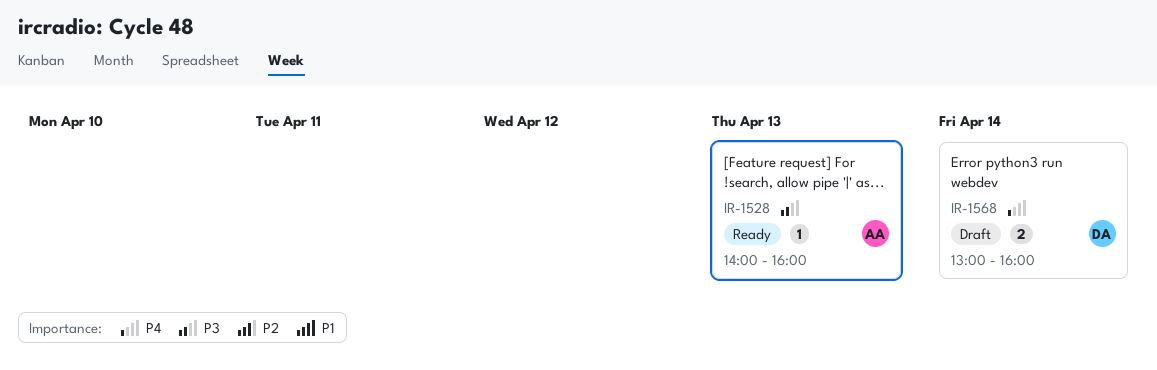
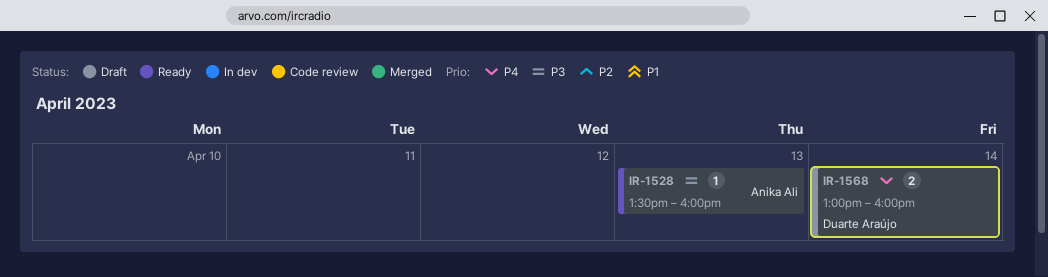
IR-1528, begins: 14:00 -> 13:30

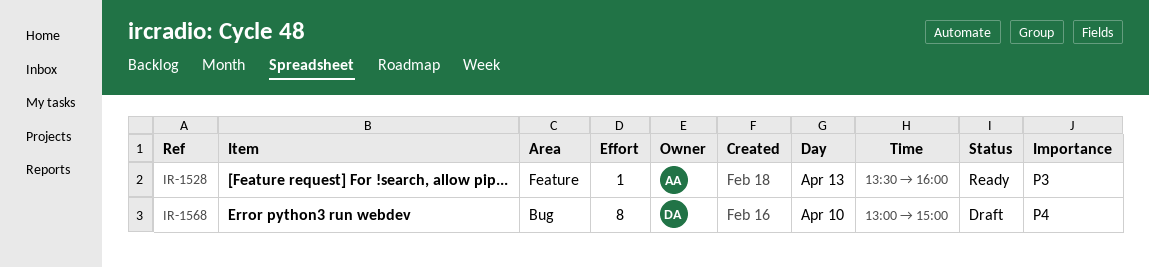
IR-1568, estimate: 2 -> 8
IR-1568, day: Apr 14 -> Apr 10
IR-1568, ends: 16:00 -> 15:00

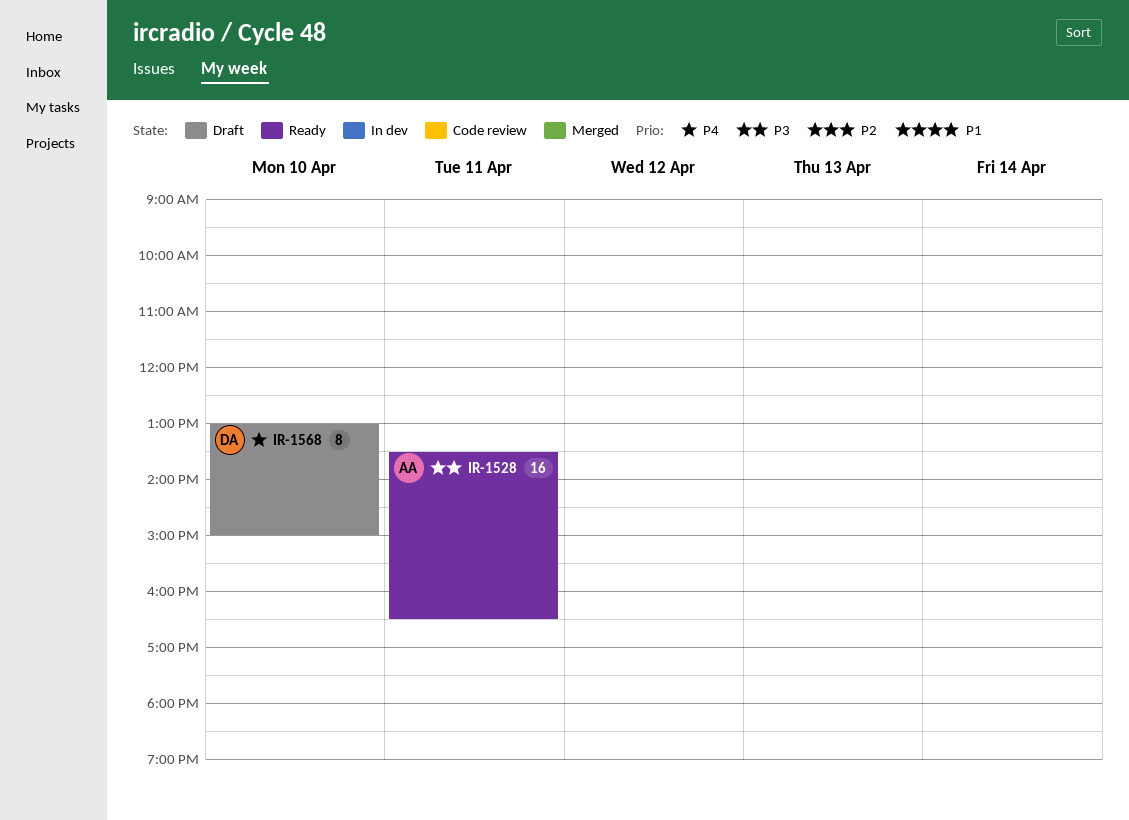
IR-1528, estimate: 1 -> 16
IR-1528, day: Apr 13 -> Apr 11
IR-1528, ends: 16:00 -> 16:30

